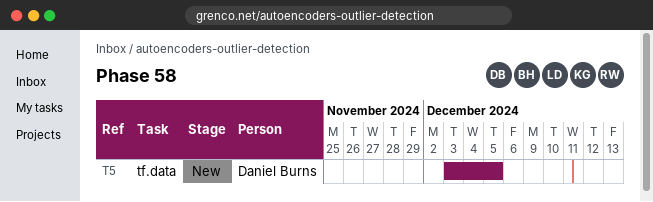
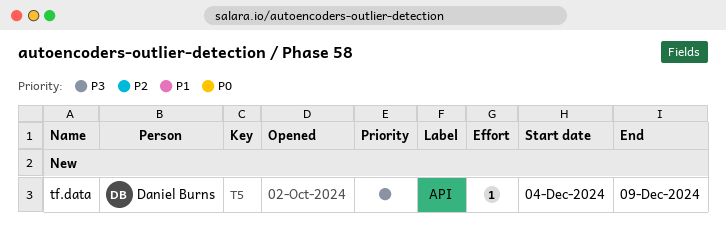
T5, start: Dec 3 -> Dec 4
T5, due: Dec 5 -> Dec 9

